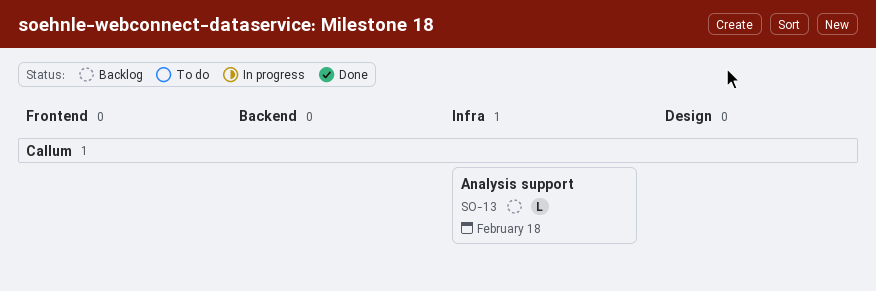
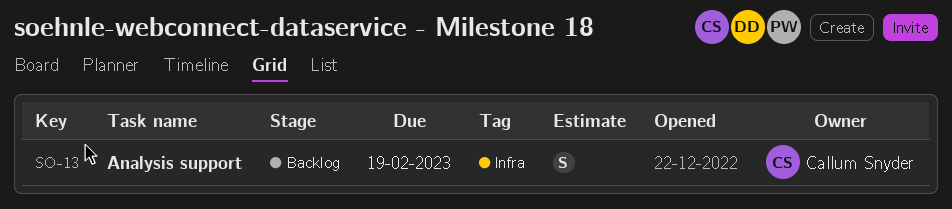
SO-13, estimate: L -> S
SO-13, due: Feb 18 -> Feb 19

